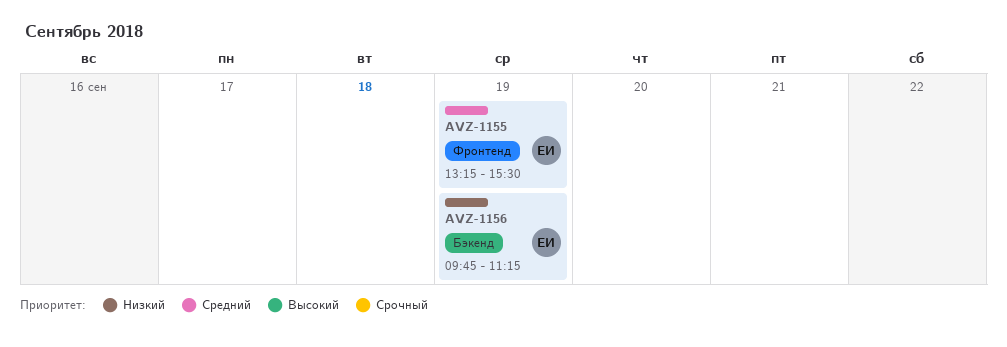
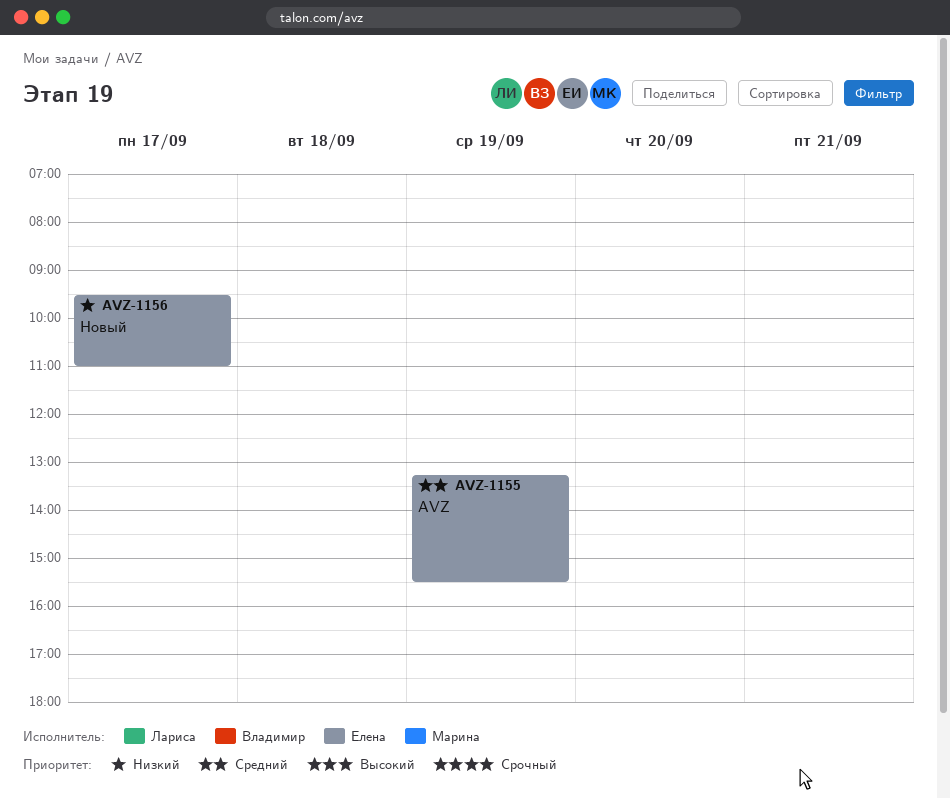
AVZ-1156, day: Sep 19 -> Sep 17
AVZ-1156, begins: 09:45 -> 09:30
AVZ-1156, ends: 11:15 -> 11:00

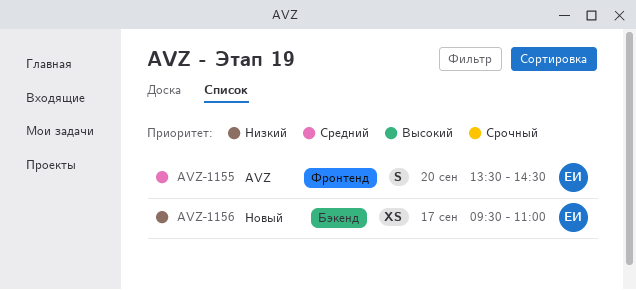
AVZ-1155, day: Sep 19 -> Sep 20
AVZ-1155, begins: 13:15 -> 13:30
AVZ-1155, ends: 15:30 -> 14:30

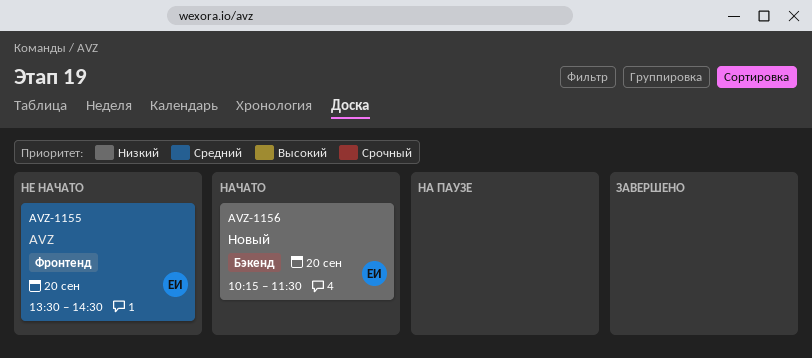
AVZ-1156, day: Sep 17 -> Sep 20
AVZ-1156, begins: 09:30 -> 10:15
AVZ-1156, ends: 11:00 -> 11:30

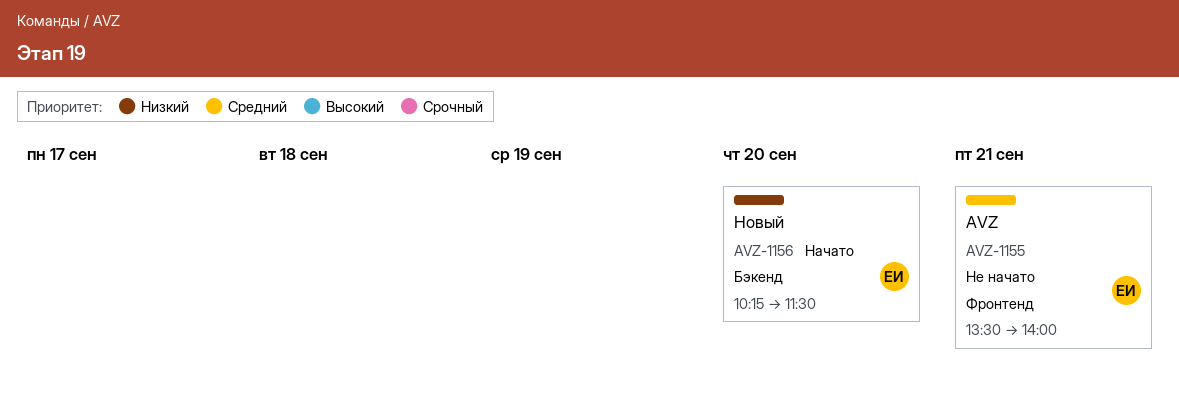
AVZ-1155, day: Sep 20 -> Sep 21
AVZ-1155, ends: 14:30 -> 14:00

